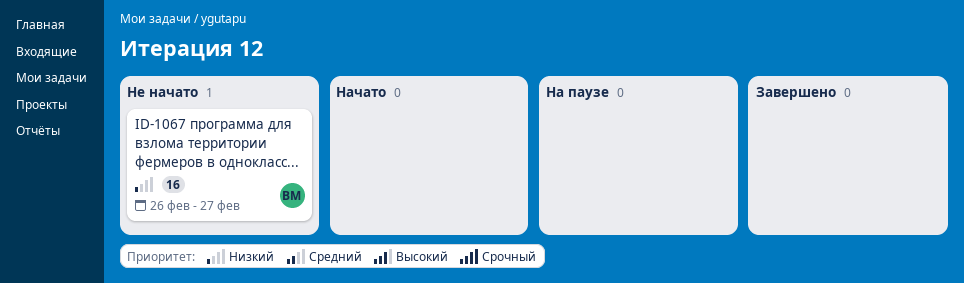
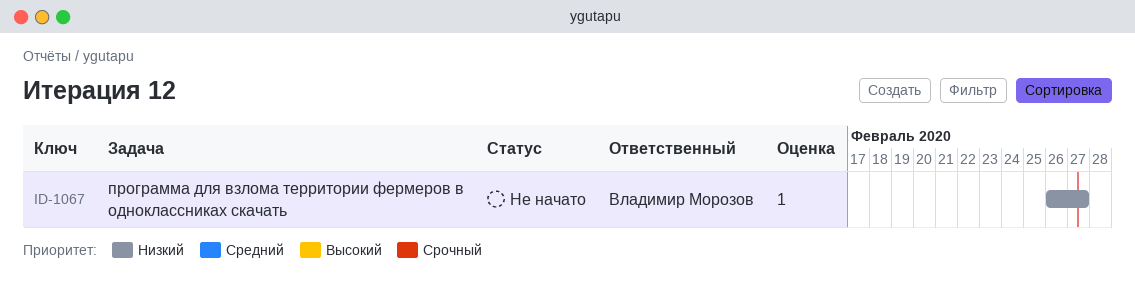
ID-1067, estimate: 16 -> 1

